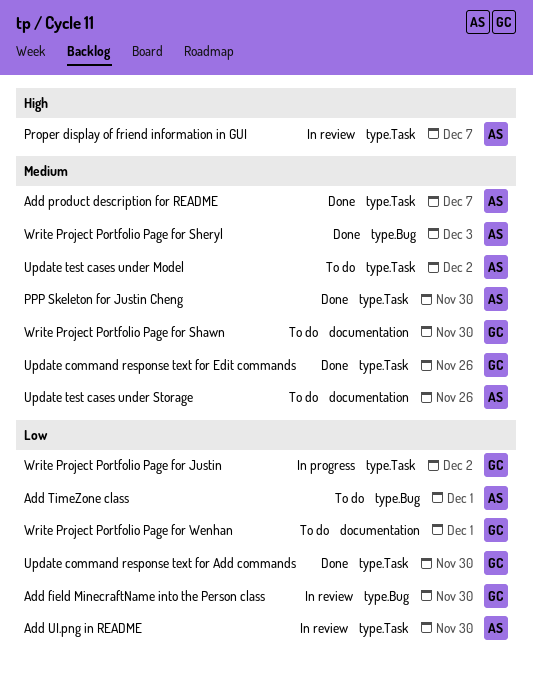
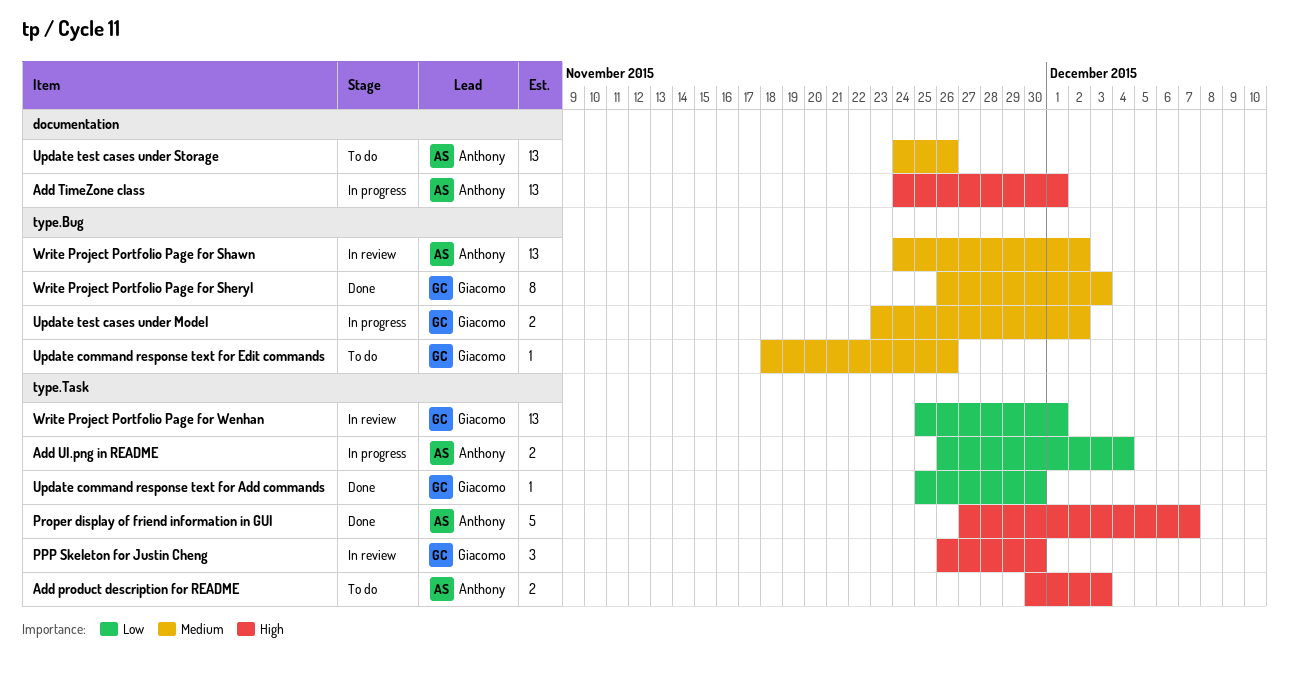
Add field MinecraftName into the Person class: present -> none
Add product description for README, status: Done -> To do
Add product description for README, priority: Medium -> High
Add product description for README, due: Dec 7 -> Dec 3
Add TimeZone class, status: To do -> In progress
Add TimeZone class, priority: Low -> High
Add TimeZone class, label: type.Bug -> documentation
Add UI.png in README, status: In review -> In progress
Add UI.png in README, due: Nov 30 -> Dec 4
PPP Skeleton for Justin Cheng, status: Done -> In review
PPP Skeleton for Justin Cheng, owner: Anthony -> Giacomo
PPP Skeleton for Justin Cheng, priority: Medium -> High
Proper display of friend information in GUI, status: In review -> Done
Update command response text for Edit commands, status: Done -> To do
Update command response text for Edit commands, label: type.Task -> type.Bug
Update test cases under Model, status: To do -> In progress
Update test cases under Model, owner: Anthony -> Giacomo
Update test cases under Model, label: type.Task -> type.Bug
Write Project Portfolio Page for Justin: present -> none
Write Project Portfolio Page for Shawn, status: To do -> In review
Write Project Portfolio Page for Shawn, owner: Giacomo -> Anthony
Write Project Portfolio Page for Shawn, label: documentation -> type.Bug
Write Project Portfolio Page for Shawn, due: Nov 30 -> Dec 2
Write Project Portfolio Page for Sheryl, owner: Anthony -> Giacomo
Write Project Portfolio Page for Wenhan, status: To do -> In review
Write Project Portfolio Page for Wenhan, label: documentation -> type.Task

